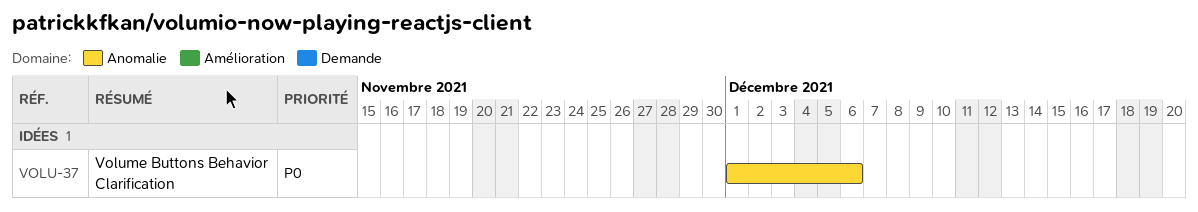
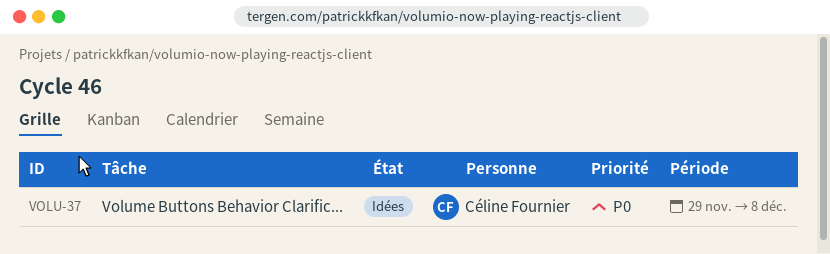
VOLU-37, start: Dec 1 -> Nov 29
VOLU-37, due: Dec 6 -> Dec 8

